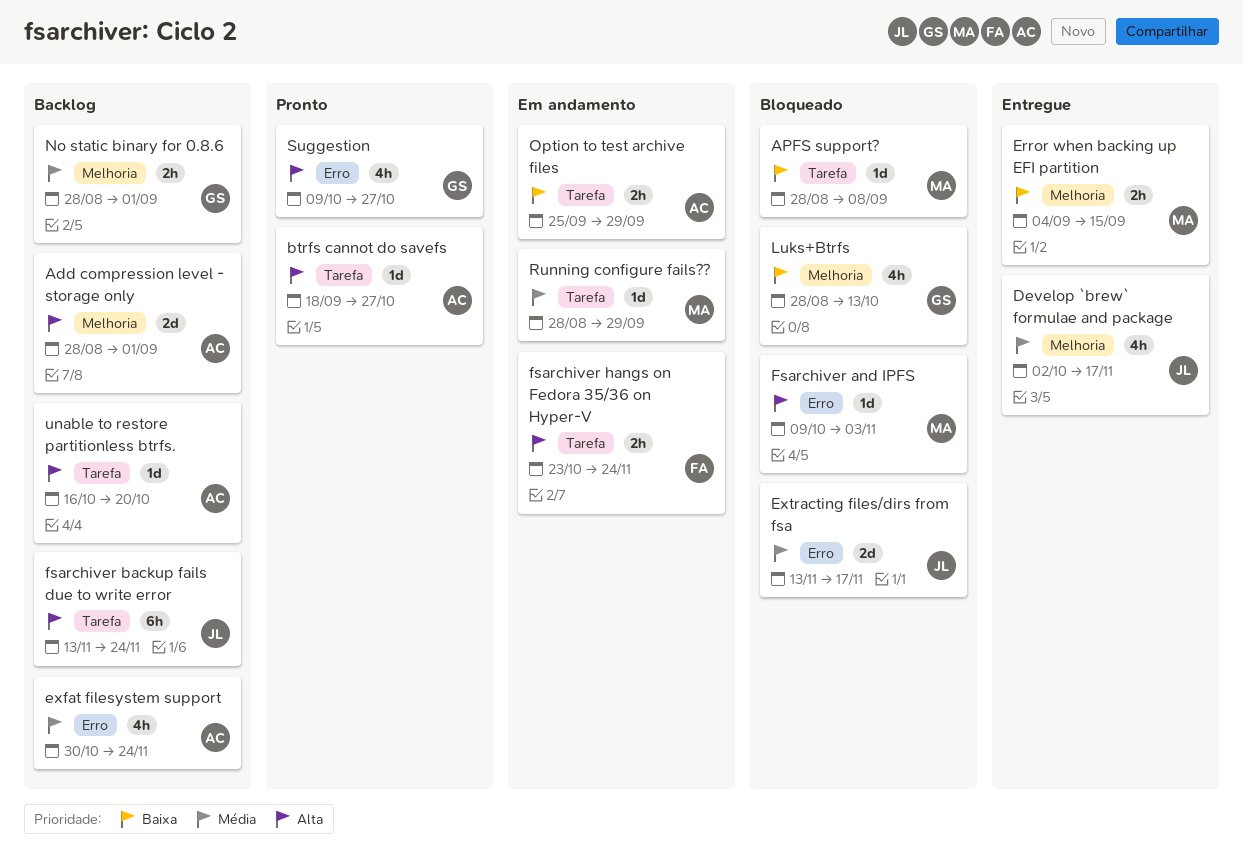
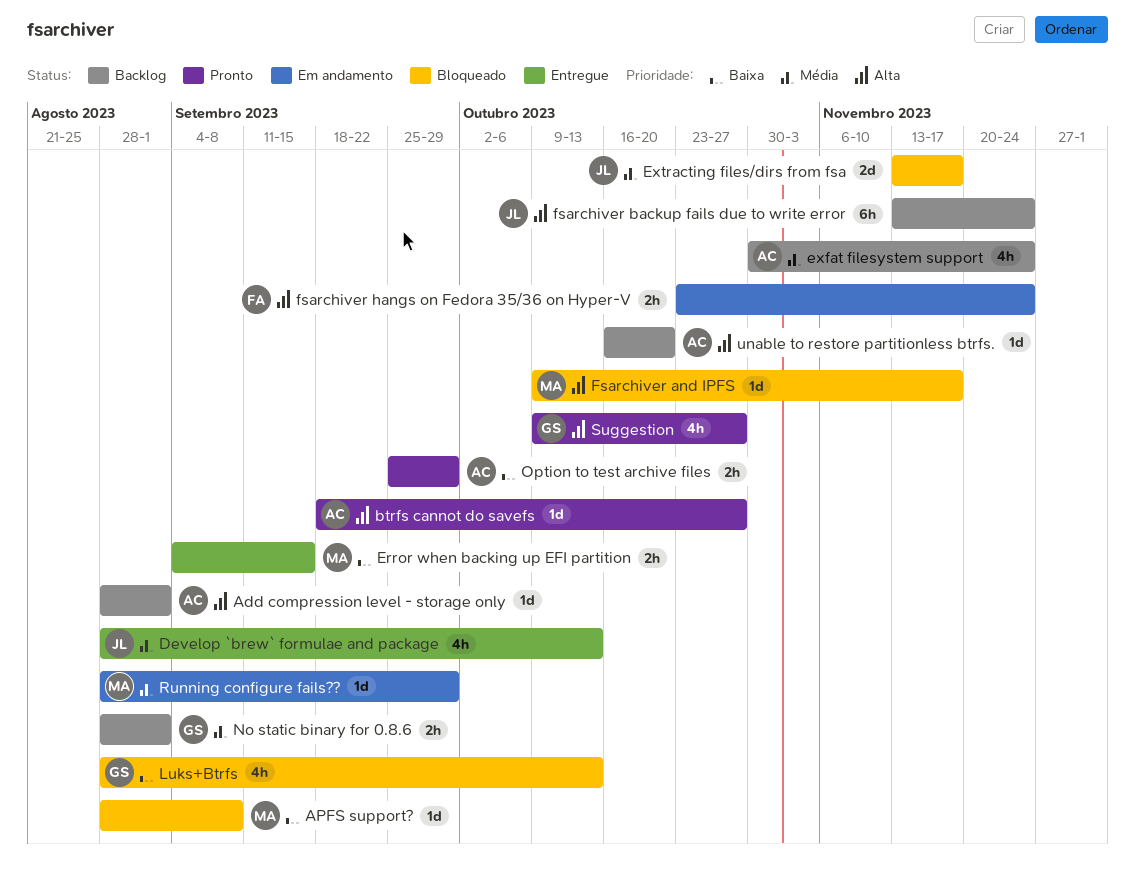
Add compression level - storage only, estimate: 2d -> 1d
Develop `brew` formulae and package, start: Oct 2 -> Aug 28
Develop `brew` formulae and package, due: Nov 17 -> Oct 13
Fsarchiver and IPFS, due: Nov 3 -> Nov 17
Option to test archive files, status: Em andamento -> Pronto

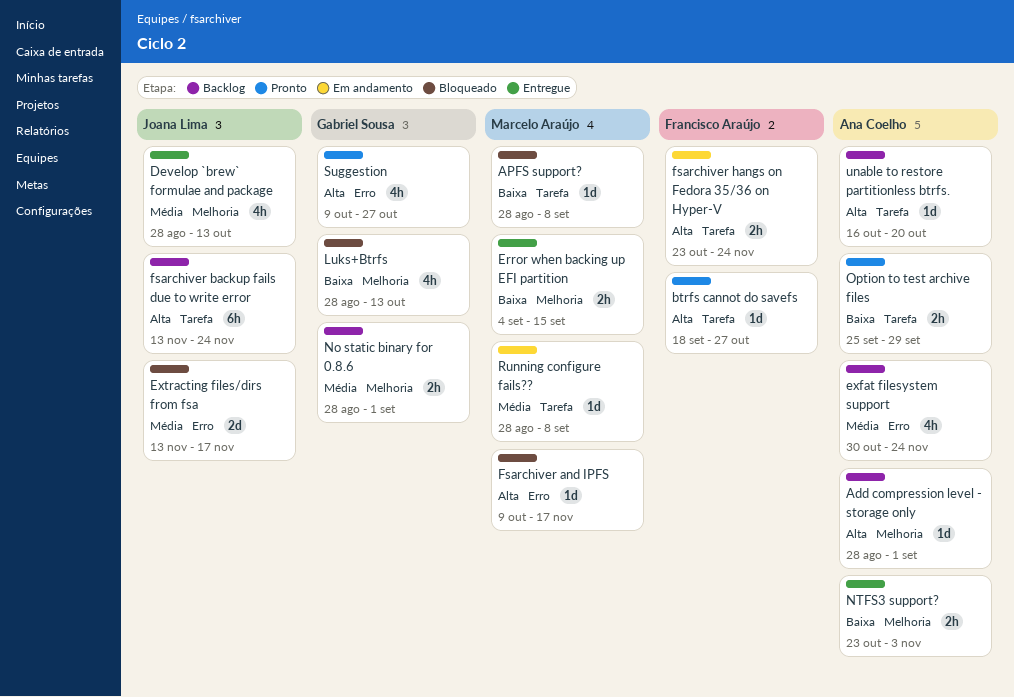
btrfs cannot do savefs, owner: Ana Coelho -> Francisco Araújo
NTFS3 support?: none -> present
Running configure fails??, due: Sep 29 -> Sep 8

